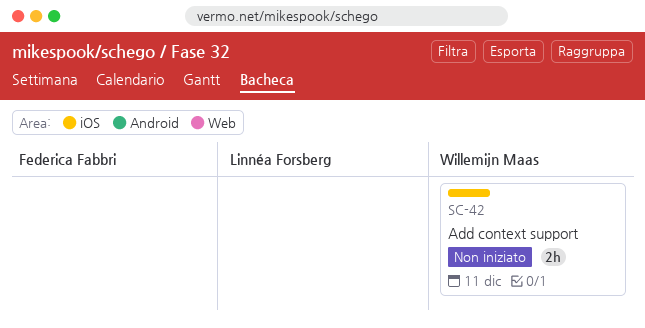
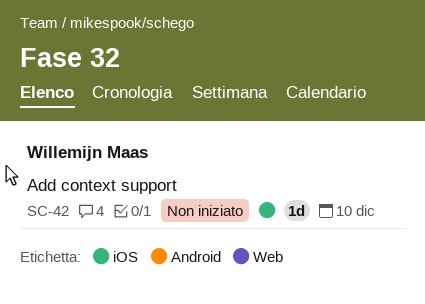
SC-42, estimate: 2h -> 1d
SC-42, due: Dec 11 -> Dec 10

